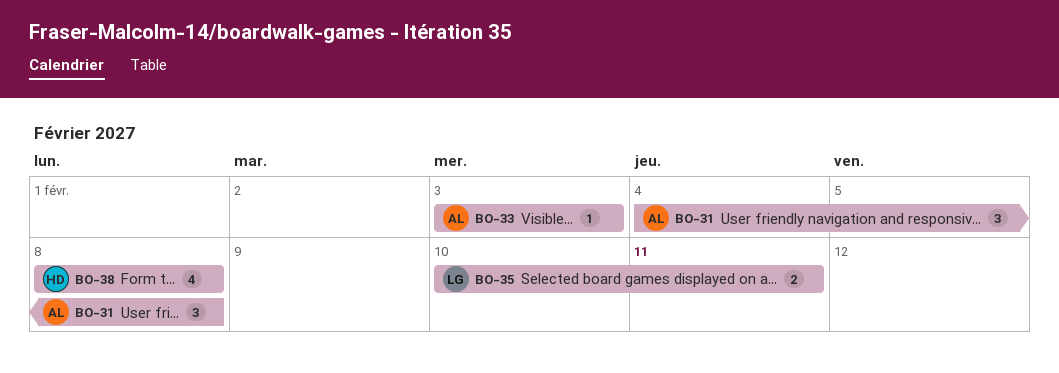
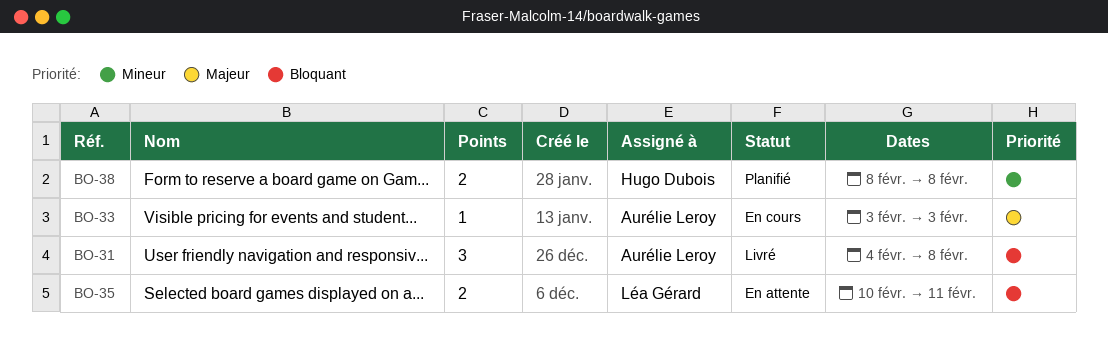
BO-38, estimate: 4 -> 2

